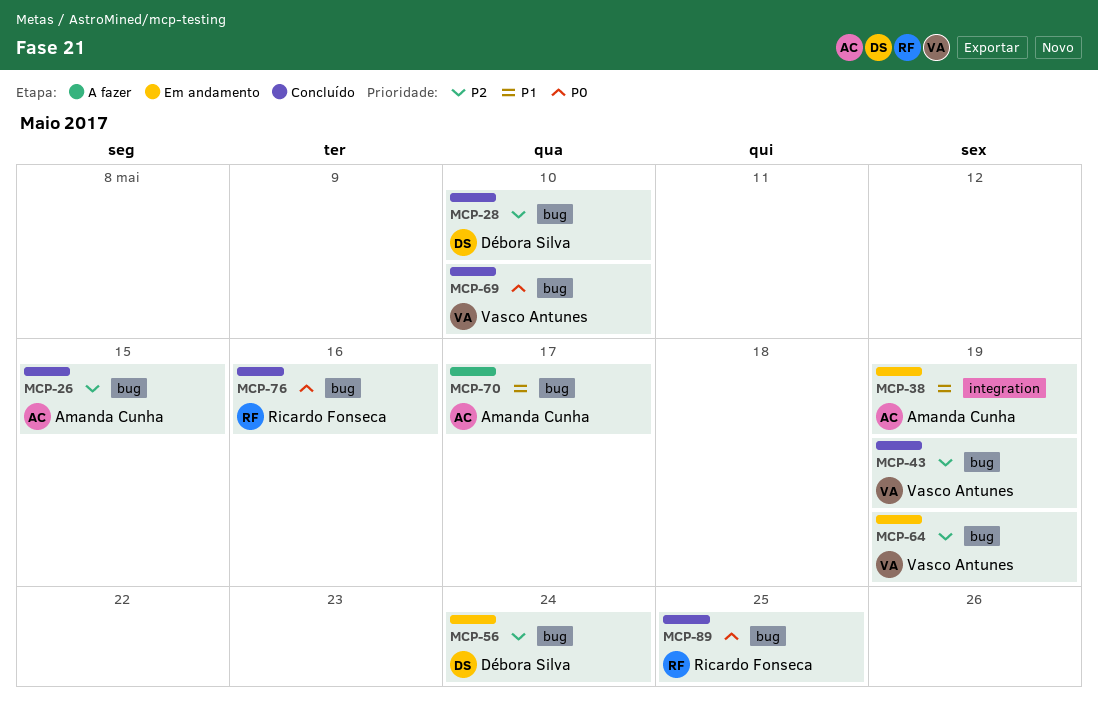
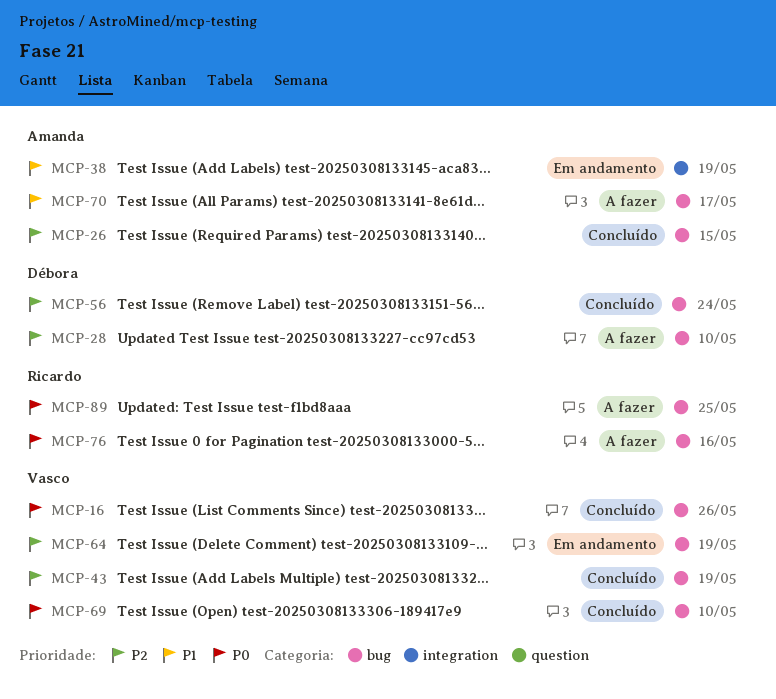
MCP-16: none -> present
MCP-28, status: Concluído -> A fazer
MCP-56, status: Em andamento -> Concluído
MCP-76, status: Concluído -> A fazer
MCP-89, status: Concluído -> A fazer

